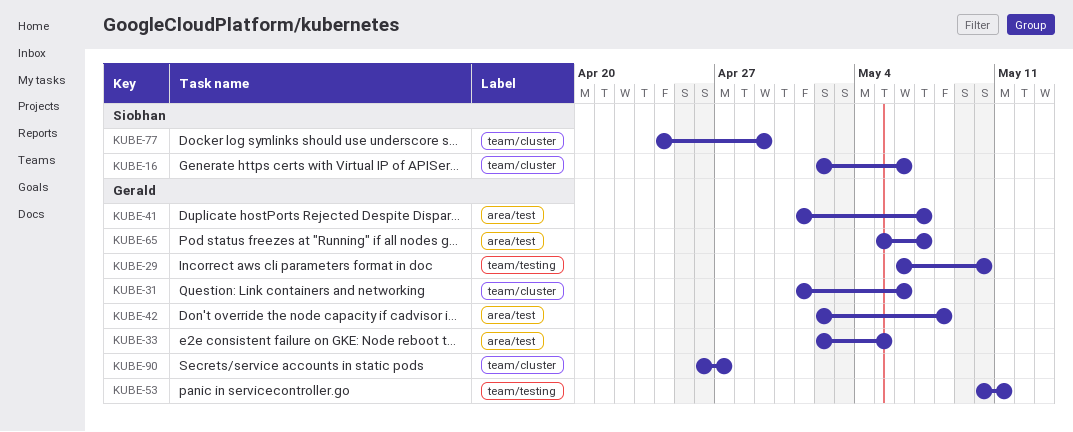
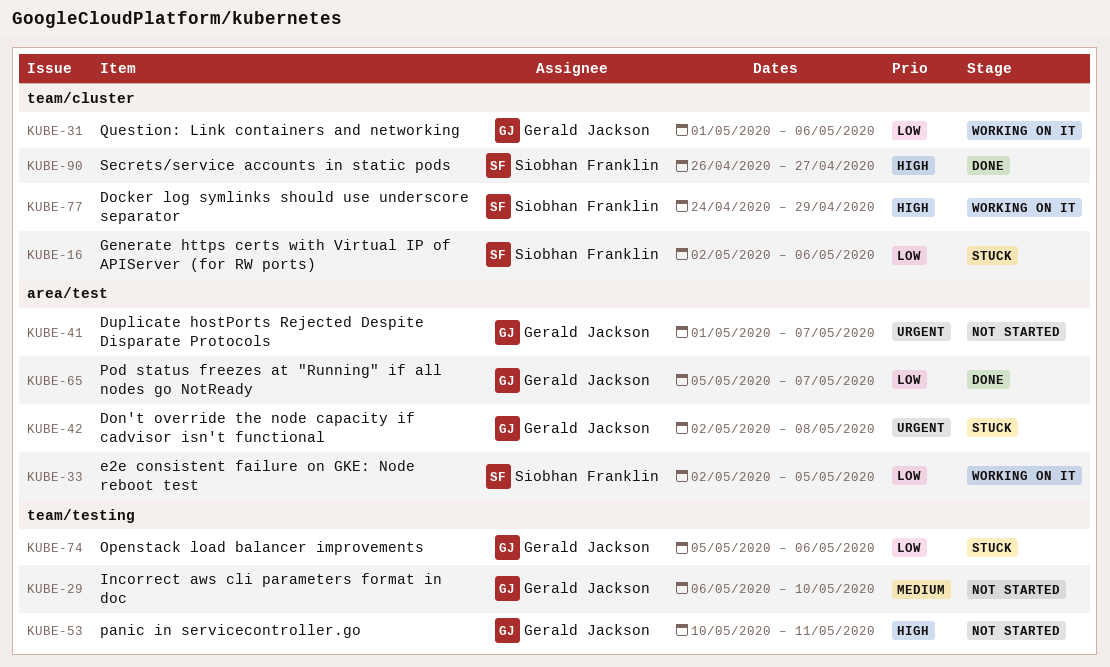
KUBE-33, owner: Gerald Jackson -> Siobhan Franklin
KUBE-74: none -> present
KUBE-90, owner: Gerald Jackson -> Siobhan Franklin

